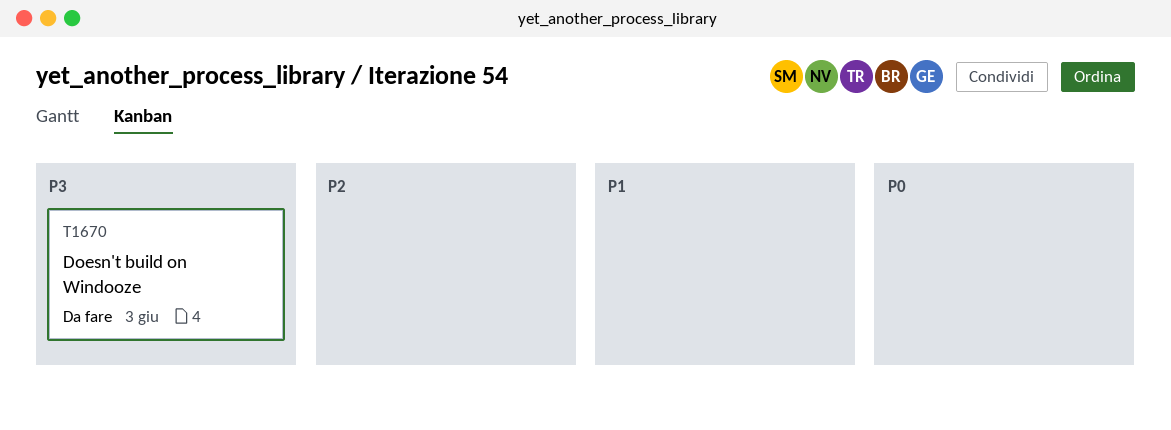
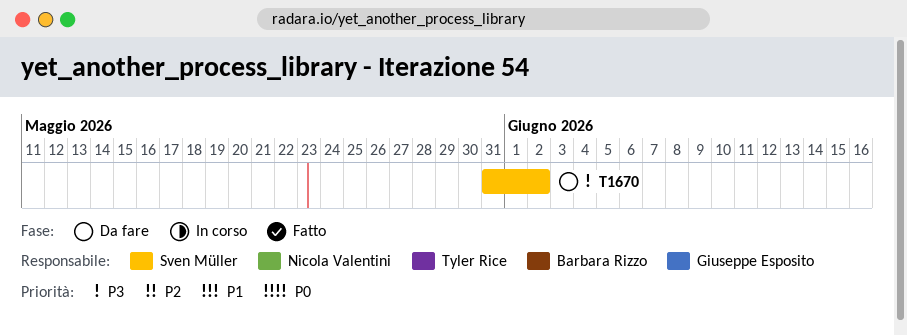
T1670, due: Jun 3 -> Jun 2

